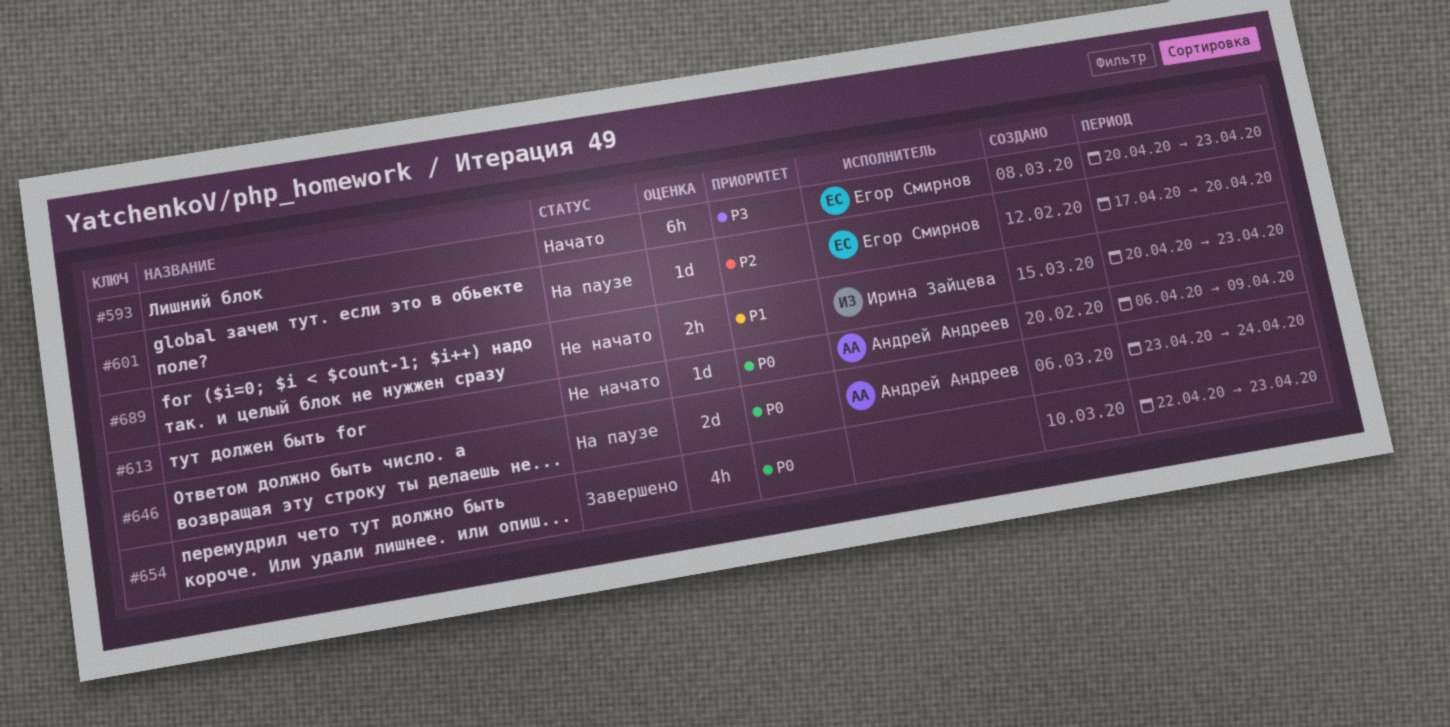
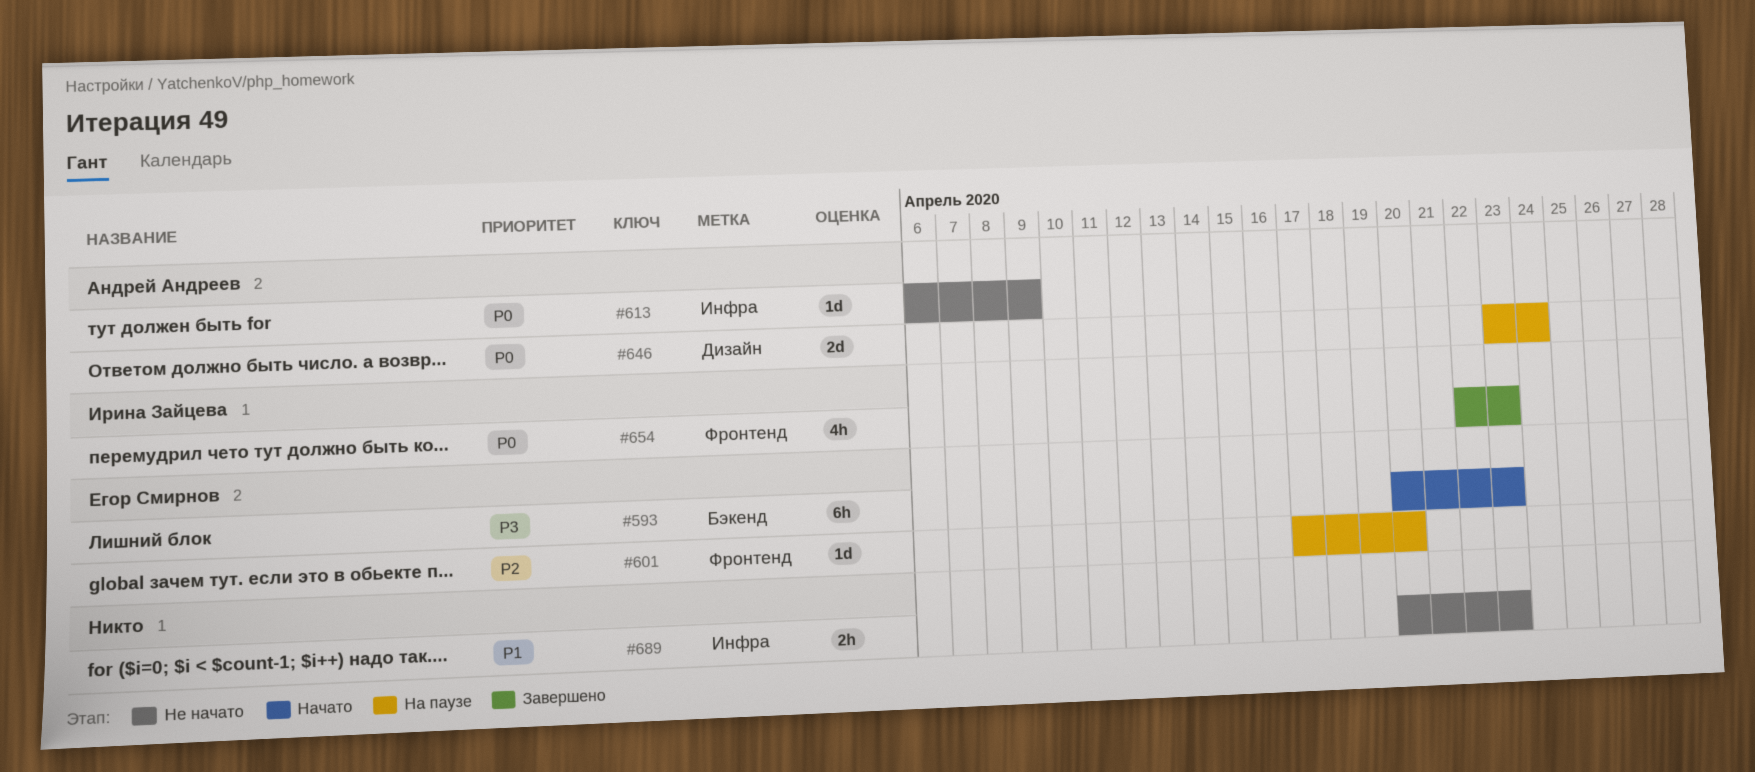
#654, owner: none -> Ирина Зайцева
#689, owner: Ирина Зайцева -> none

